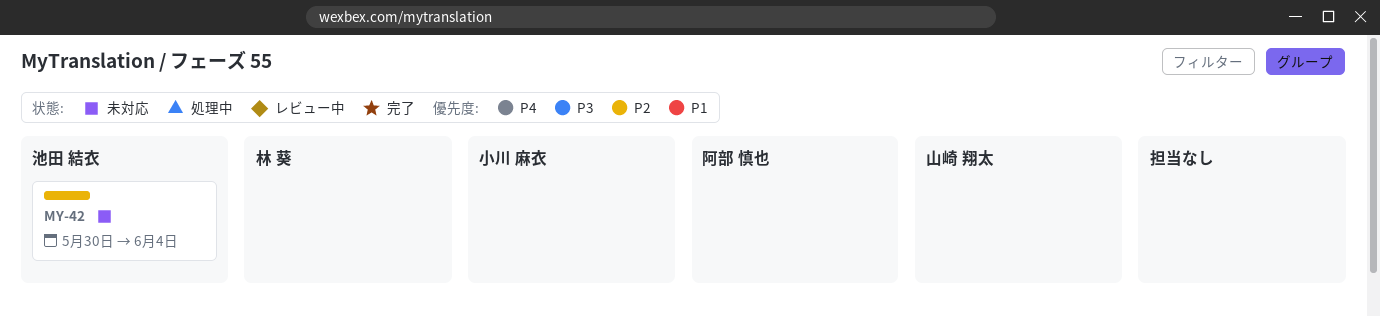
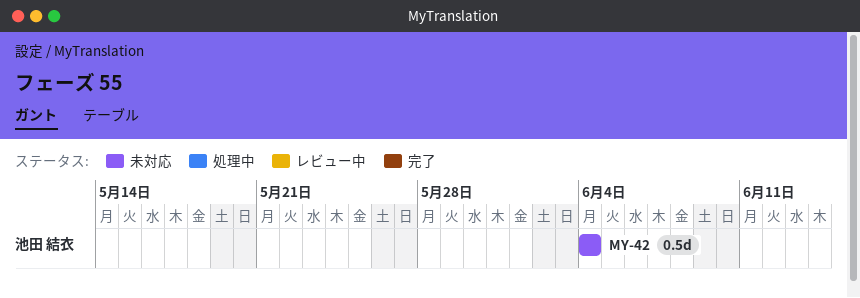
MY-42, start: May 30 -> Jun 4

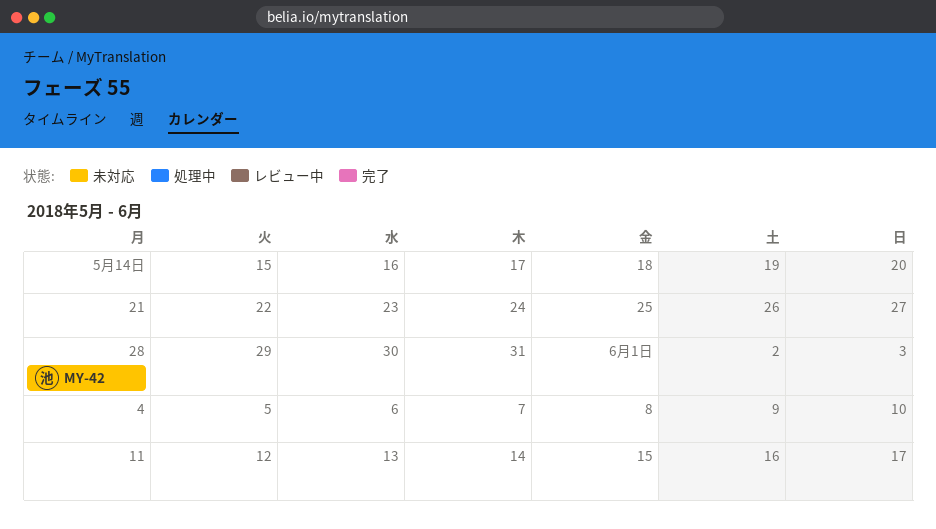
MY-42, start: Jun 4 -> May 28
MY-42, due: Jun 4 -> May 28

